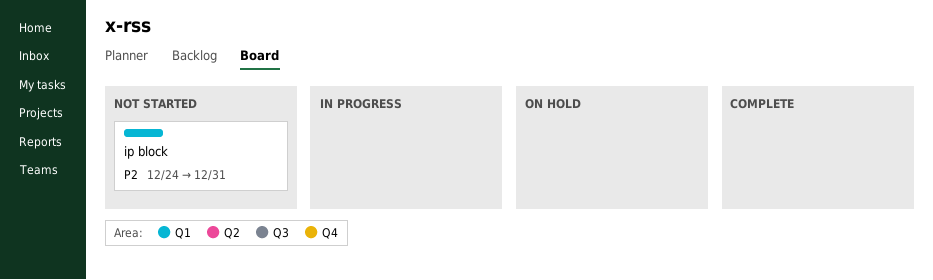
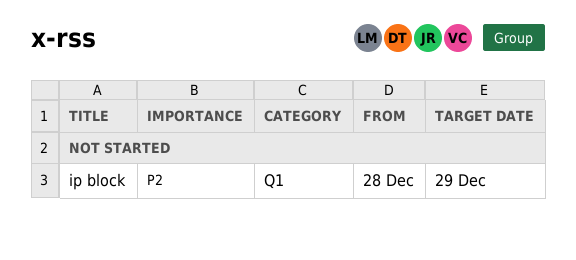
ip block, start: Dec 24 -> Dec 28
ip block, due: Dec 31 -> Dec 29

